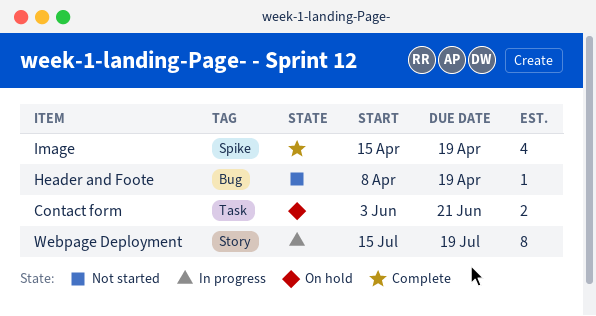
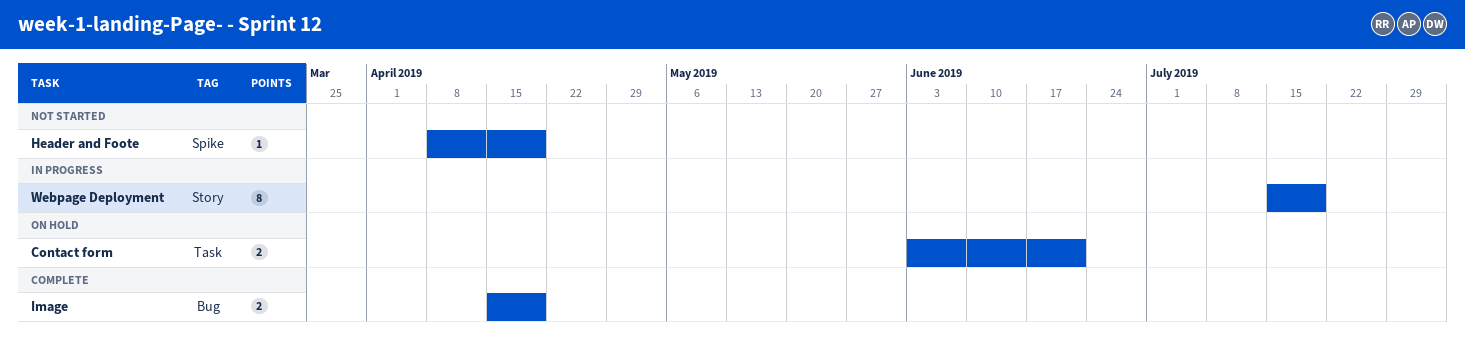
Header and Foote, label: Bug -> Spike
Image, label: Spike -> Bug
Image, estimate: 4 -> 2

